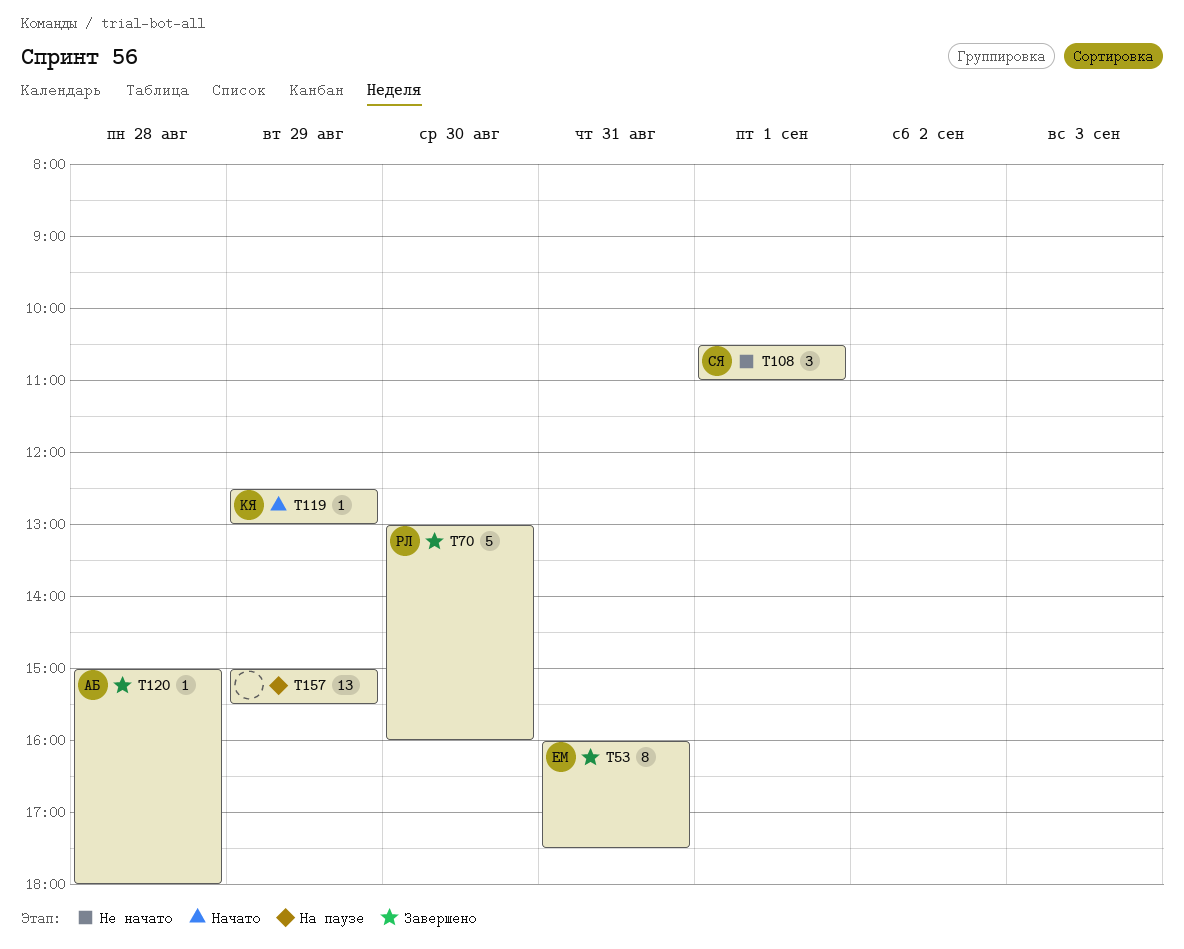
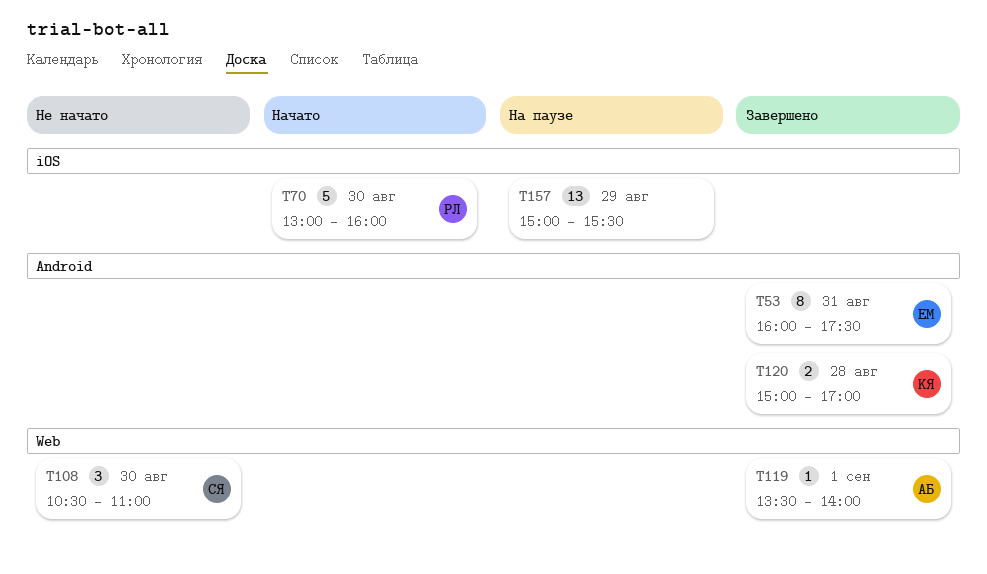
T70, status: Завершено -> Начато
T108, day: Sep 1 -> Aug 30
T119, status: Начато -> Завершено
T119, owner: КЯ -> АБ
T119, day: Aug 29 -> Sep 1
T119, begins: 12:30 -> 13:30
T119, ends: 13:00 -> 14:00
T120, owner: АБ -> КЯ
T120, estimate: 1 -> 2
T120, ends: 18:00 -> 17:00

